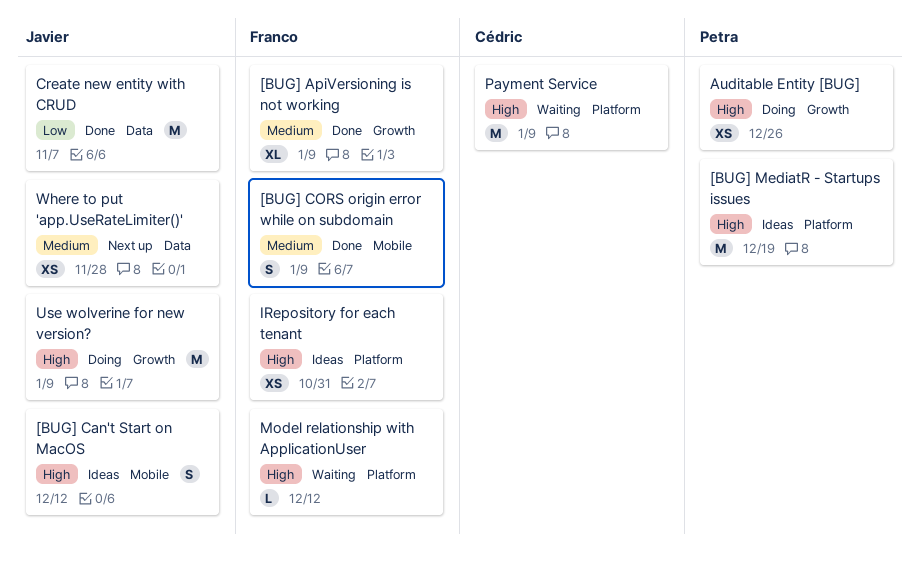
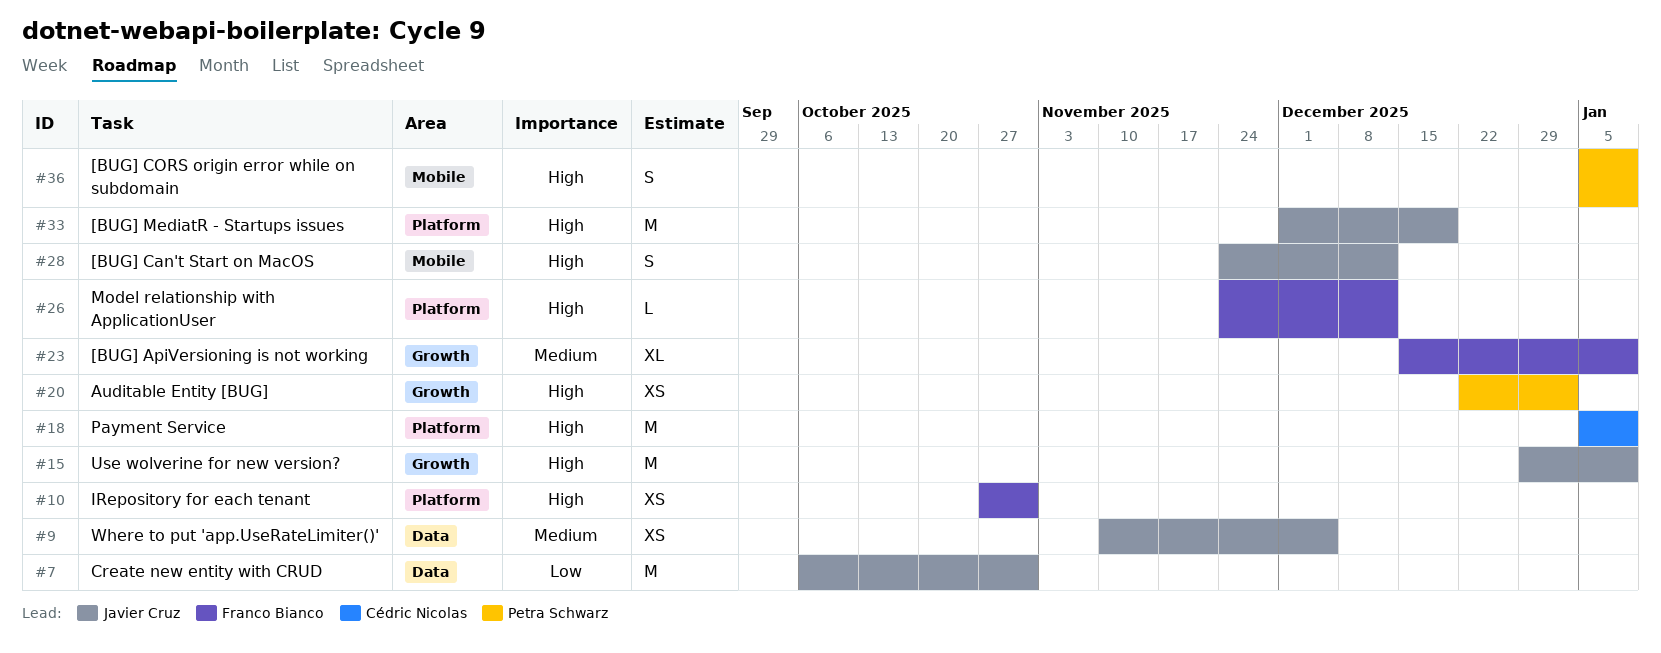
[BUG] CORS origin error while on subdomain, owner: Franco Bianco -> Petra Schwarz
[BUG] CORS origin error while on subdomain, priority: Medium -> High
[BUG] MediatR - Startups issues, owner: Petra Schwarz -> Javier Cruz
Auditable Entity [BUG], due: Dec 26 -> Jan 2
Create new entity with CRUD, due: Nov 7 -> Oct 31
Where to put 'app.UseRateLimiter()', due: Nov 28 -> Dec 5

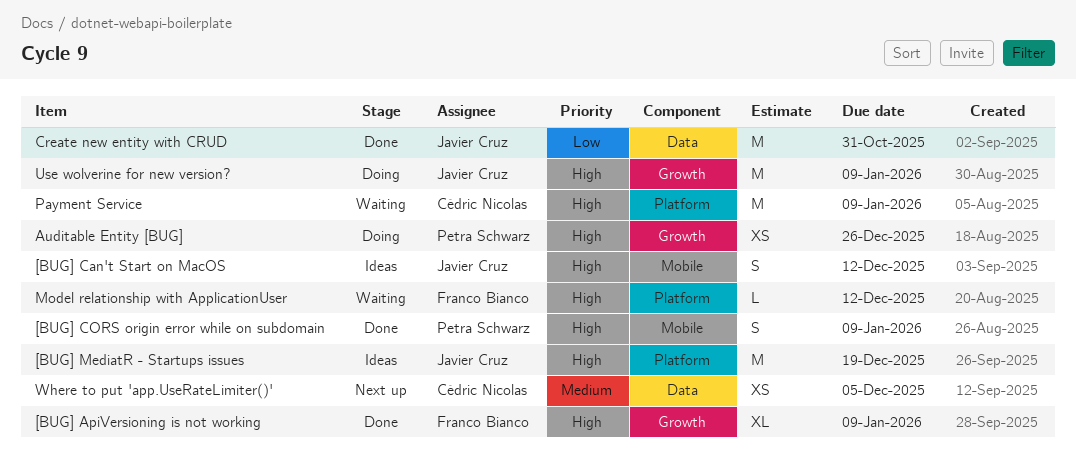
[BUG] ApiVersioning is not working, priority: Medium -> High
Auditable Entity [BUG], due: Jan 2 -> Dec 26
IRepository for each tenant: present -> none
Where to put 'app.UseRateLimiter()', owner: Javier Cruz -> Cédric Nicolas

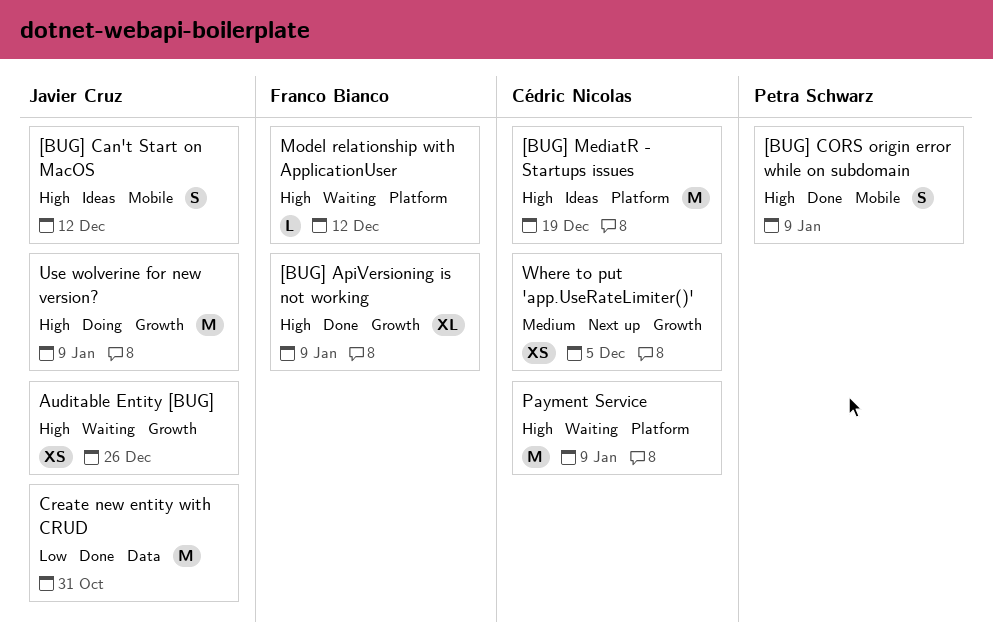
[BUG] MediatR - Startups issues, owner: Javier Cruz -> Cédric Nicolas
Auditable Entity [BUG], status: Doing -> Waiting
Auditable Entity [BUG], owner: Petra Schwarz -> Javier Cruz
Where to put 'app.UseRateLimiter()', label: Data -> Growth

